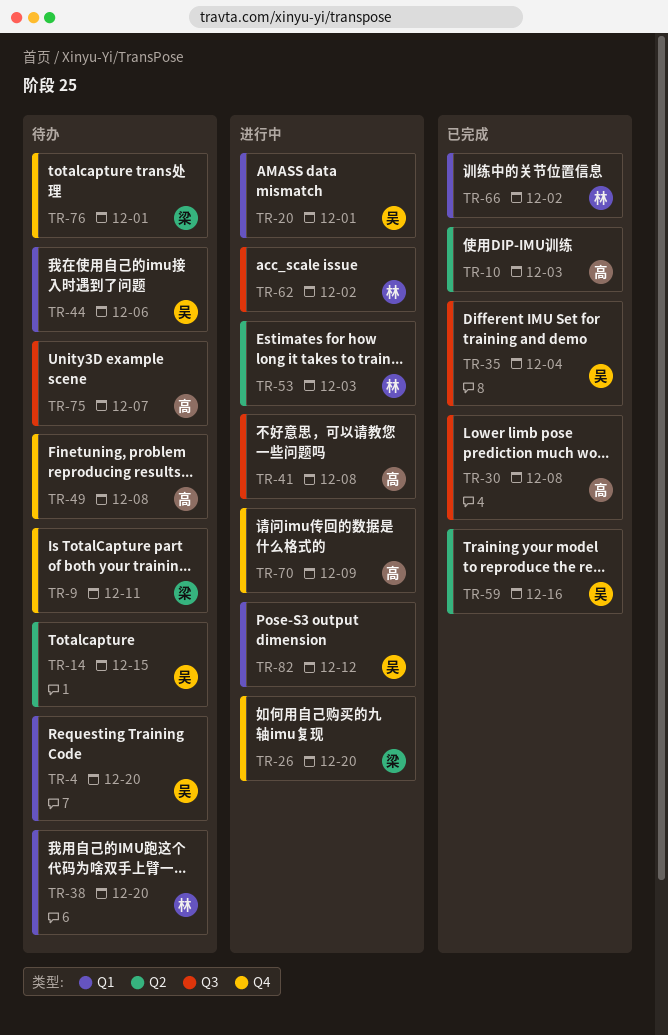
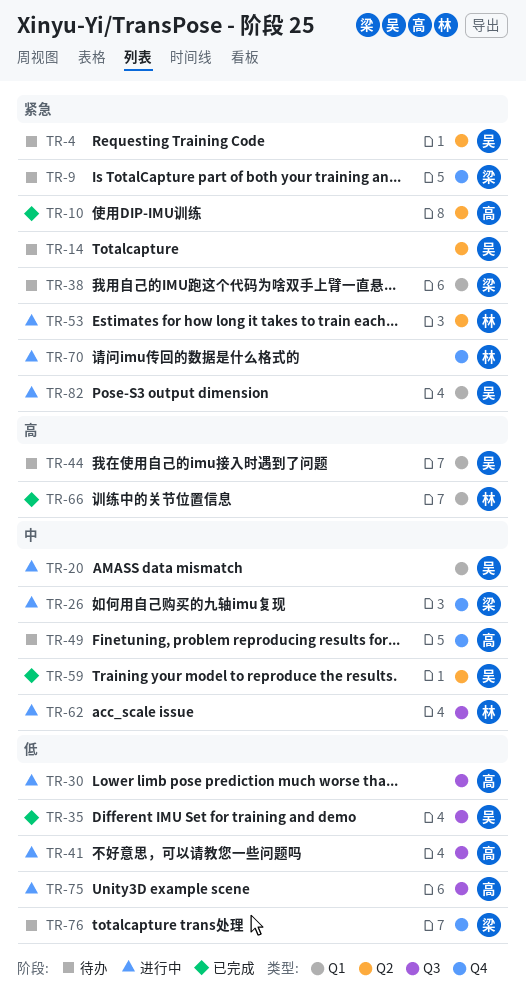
TR-4, label: Q1 -> Q2
TR-30, status: 已完成 -> 进行中
TR-38, owner: 林 -> 梁
TR-70, owner: 高 -> 林
TR-75, status: 待办 -> 进行中

